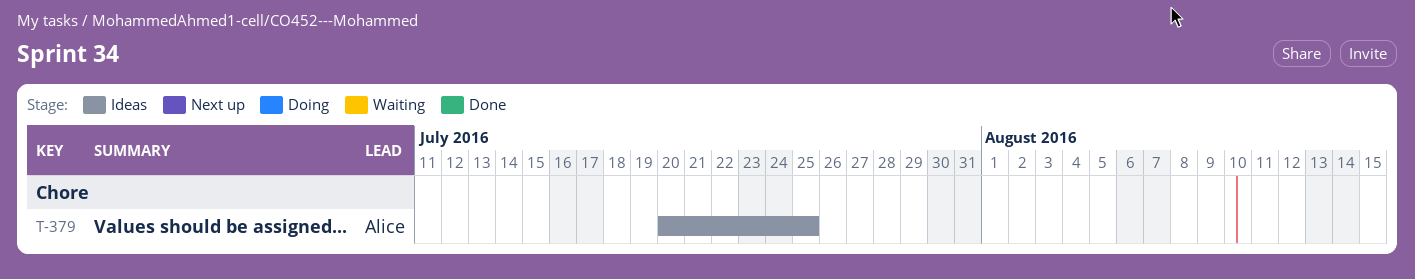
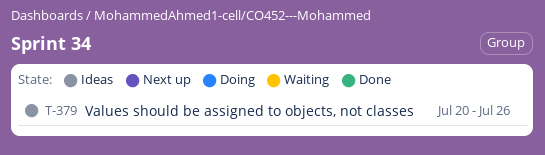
T-379, due: Jul 25 -> Jul 26

